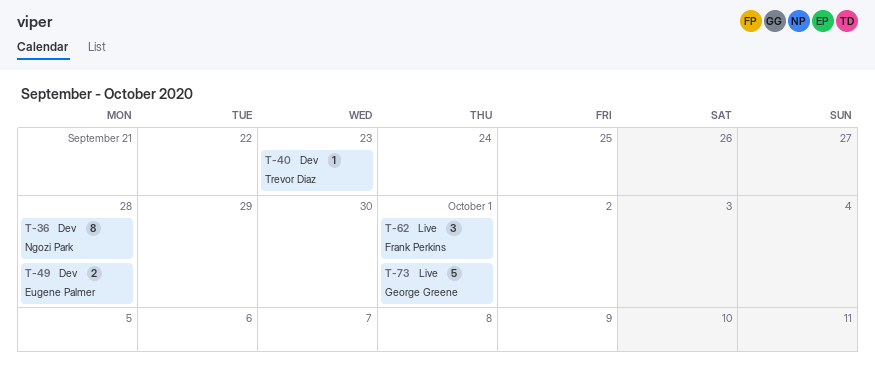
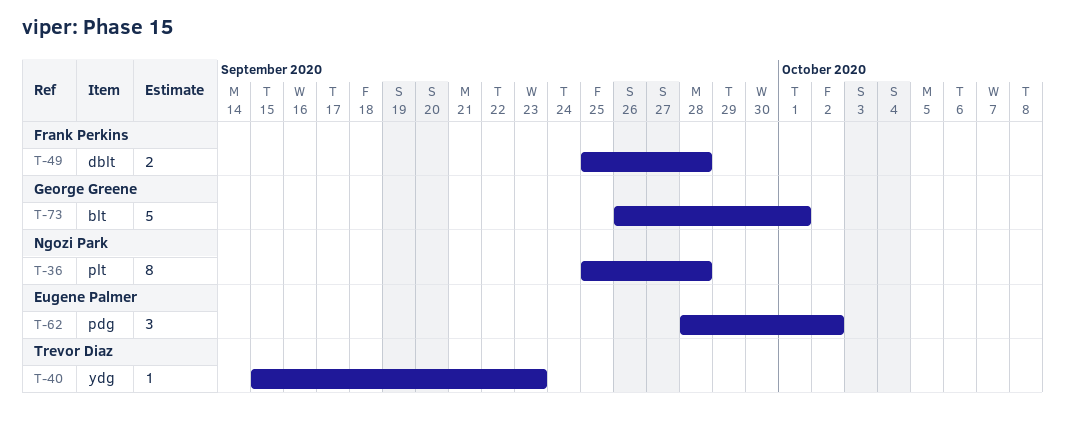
T-49, owner: Eugene Palmer -> Frank Perkins
T-62, owner: Frank Perkins -> Eugene Palmer
T-62, due: Oct 1 -> Oct 2

